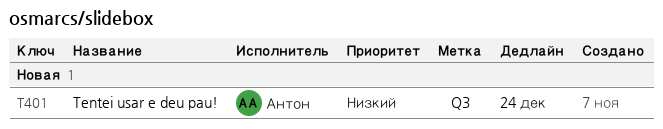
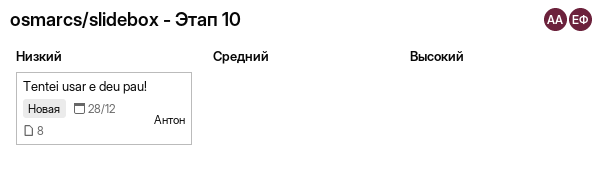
Tentei usar e deu pau!, due: Dec 24 -> Dec 28

